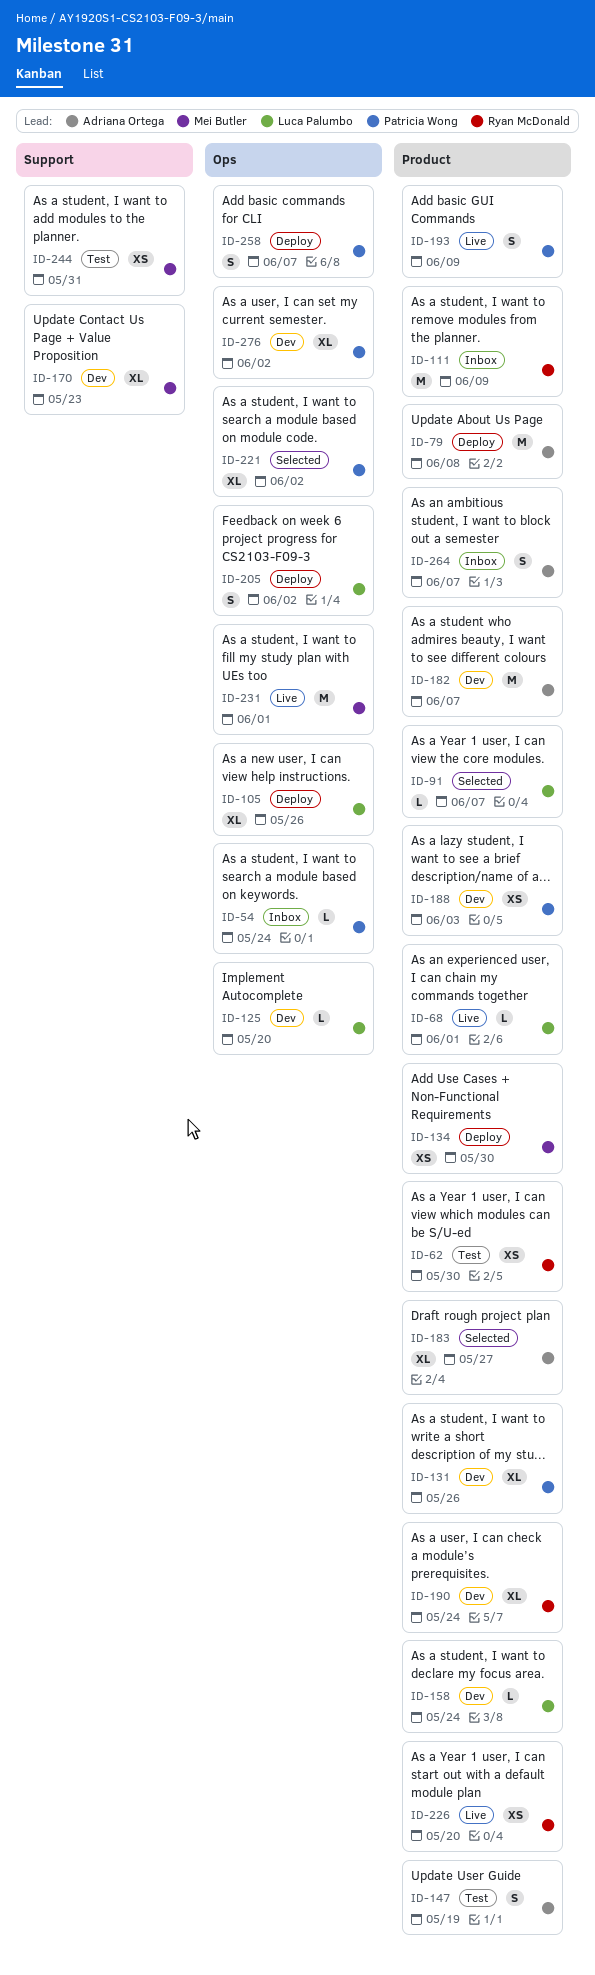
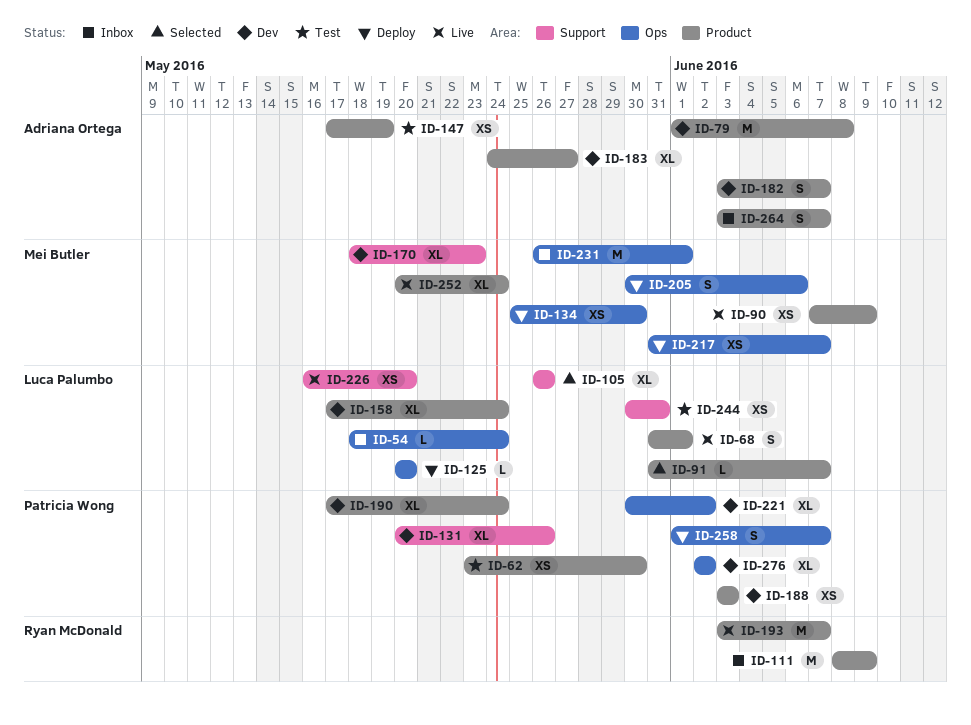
ID-54, owner: Patricia Wong -> Luca Palumbo
ID-62, owner: Ryan McDonald -> Patricia Wong
ID-68, estimate: L -> S
ID-79, status: Deploy -> Dev
ID-90: none -> present
ID-105, status: Deploy -> Selected
ID-105, label: Ops -> Support
ID-125, status: Dev -> Deploy
ID-131, label: Product -> Support
ID-134, label: Product -> Ops
ID-147, estimate: S -> XS
ID-158, estimate: L -> XL
ID-182, estimate: M -> S
ID-183, status: Selected -> Dev
ID-190, owner: Ryan McDonald -> Patricia Wong
ID-193, owner: Patricia Wong -> Ryan McDonald
ID-193, estimate: S -> M
ID-193, due: Jun 9 -> Jun 7
ID-205, owner: Luca Palumbo -> Mei Butler
ID-205, due: Jun 2 -> Jun 6
ID-217: none -> present
ID-221, status: Selected -> Dev
ID-226, owner: Ryan McDonald -> Luca Palumbo
ID-226, label: Product -> Support
ID-231, status: Live -> Inbox
ID-244, owner: Mei Butler -> Luca Palumbo
ID-252: none -> present

